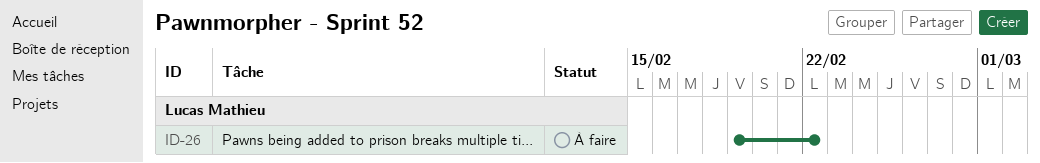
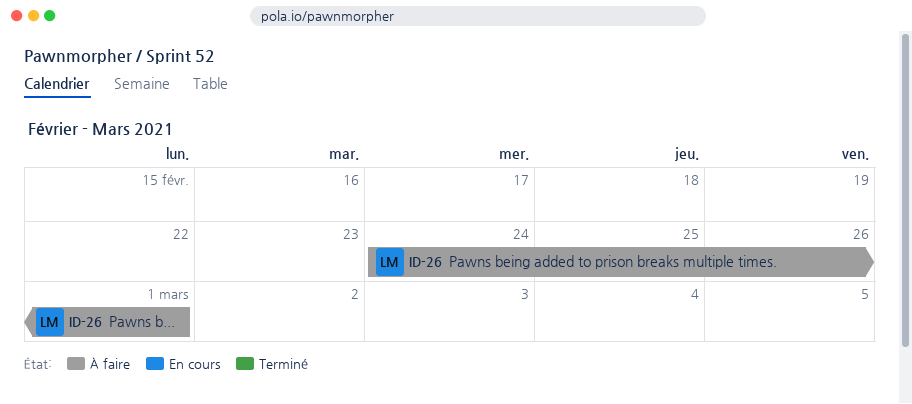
ID-26, start: Feb 19 -> Feb 24
ID-26, due: Feb 22 -> Mar 1

